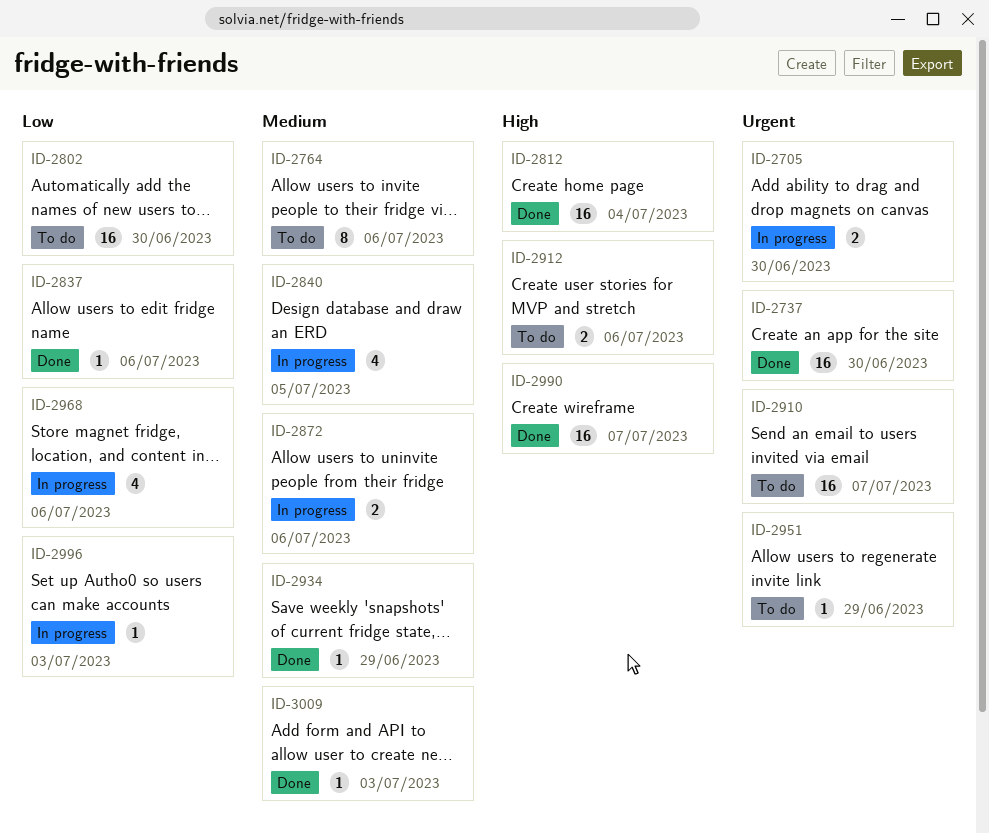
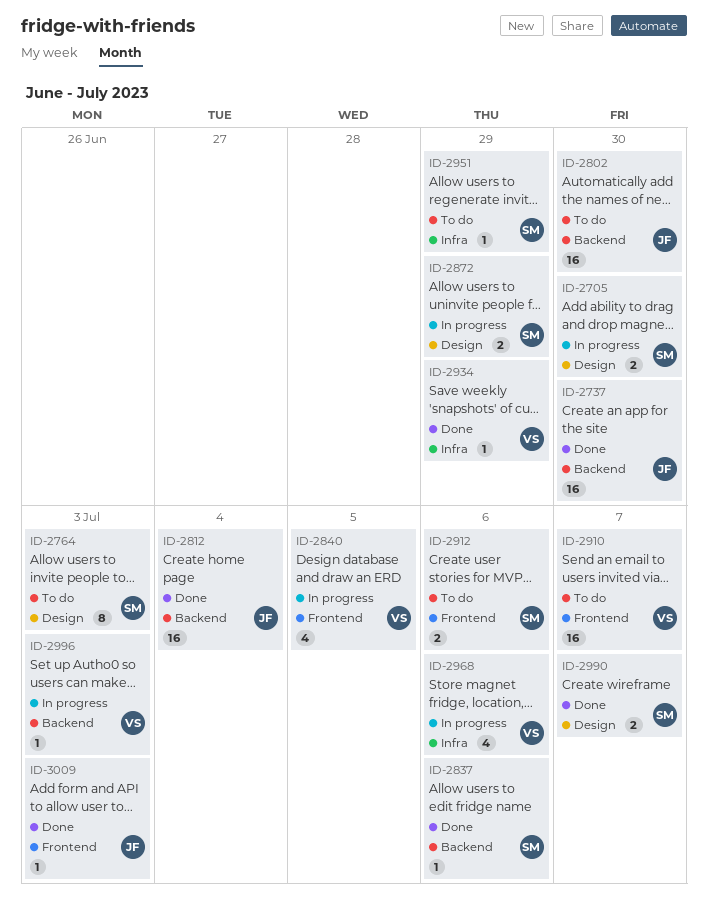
ID-2764, due: Jul 6 -> Jul 3
ID-2872, due: Jul 6 -> Jun 29
ID-2990, estimate: 16 -> 2

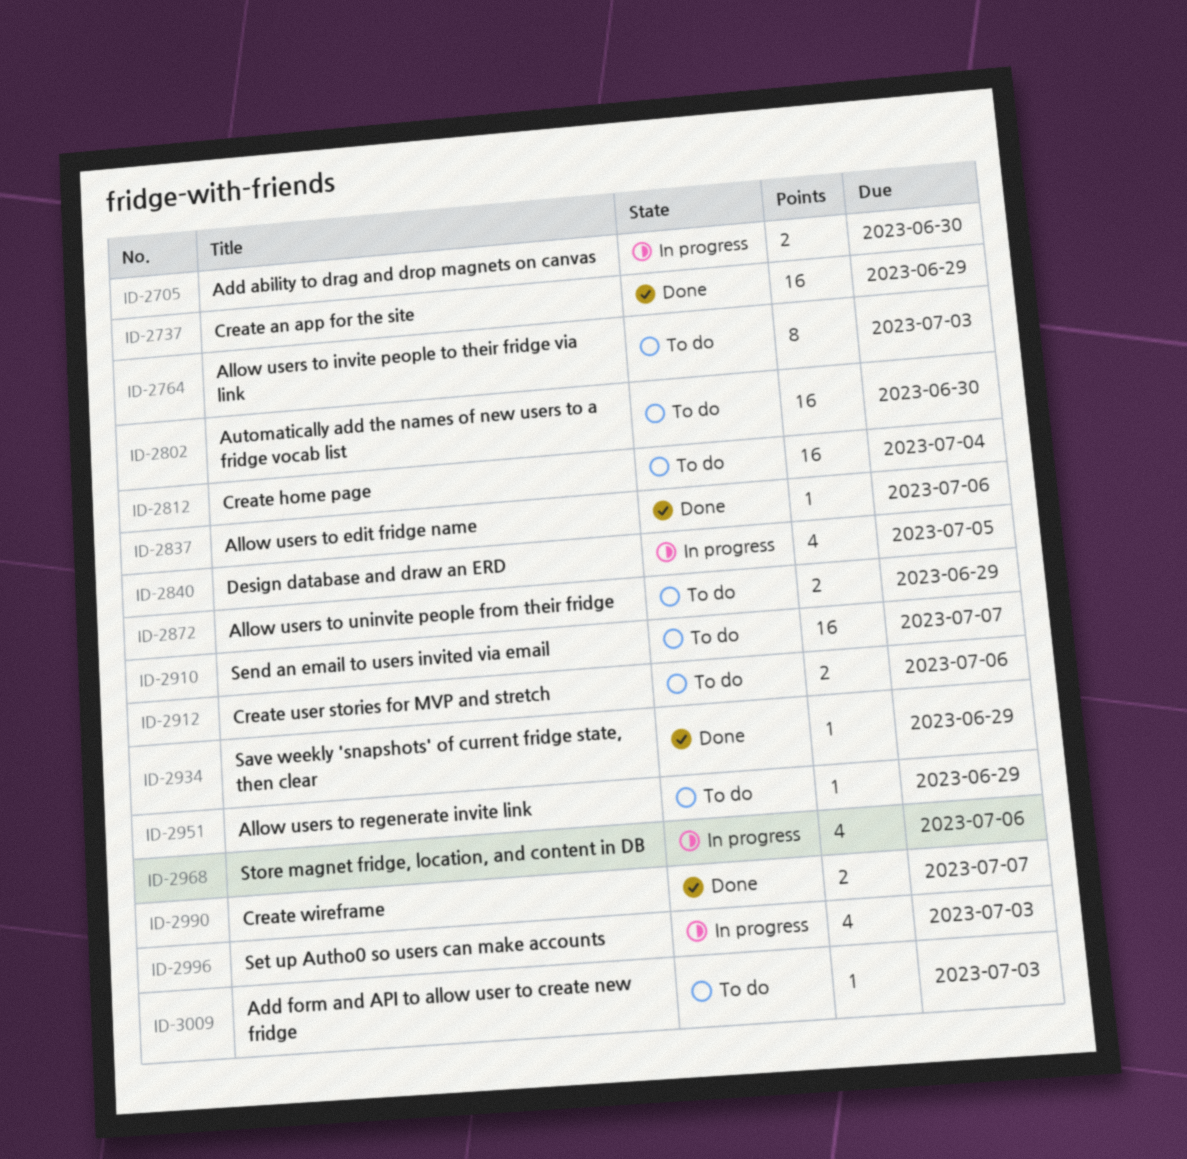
ID-2737, due: Jun 30 -> Jun 29
ID-2812, status: Done -> To do
ID-2872, status: In progress -> To do
ID-2996, estimate: 1 -> 4
ID-3009, status: Done -> To do

